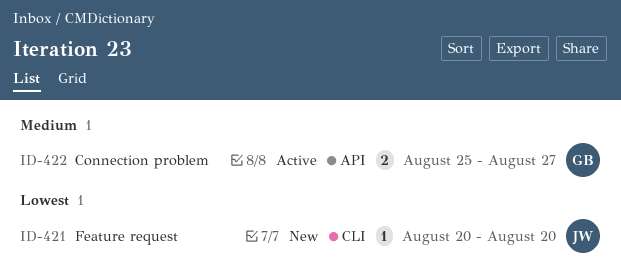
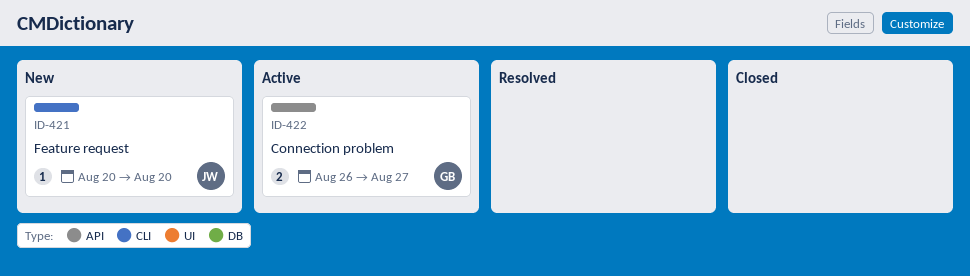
ID-422, start: Aug 25 -> Aug 26

